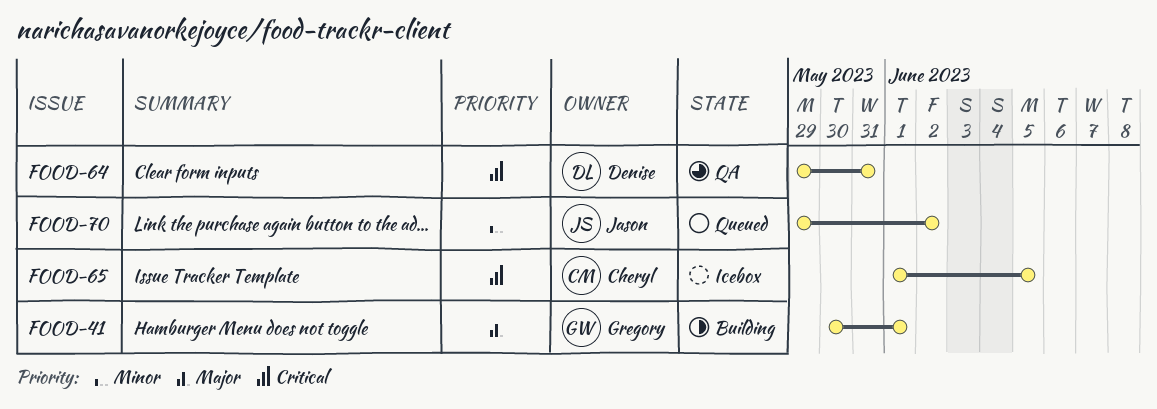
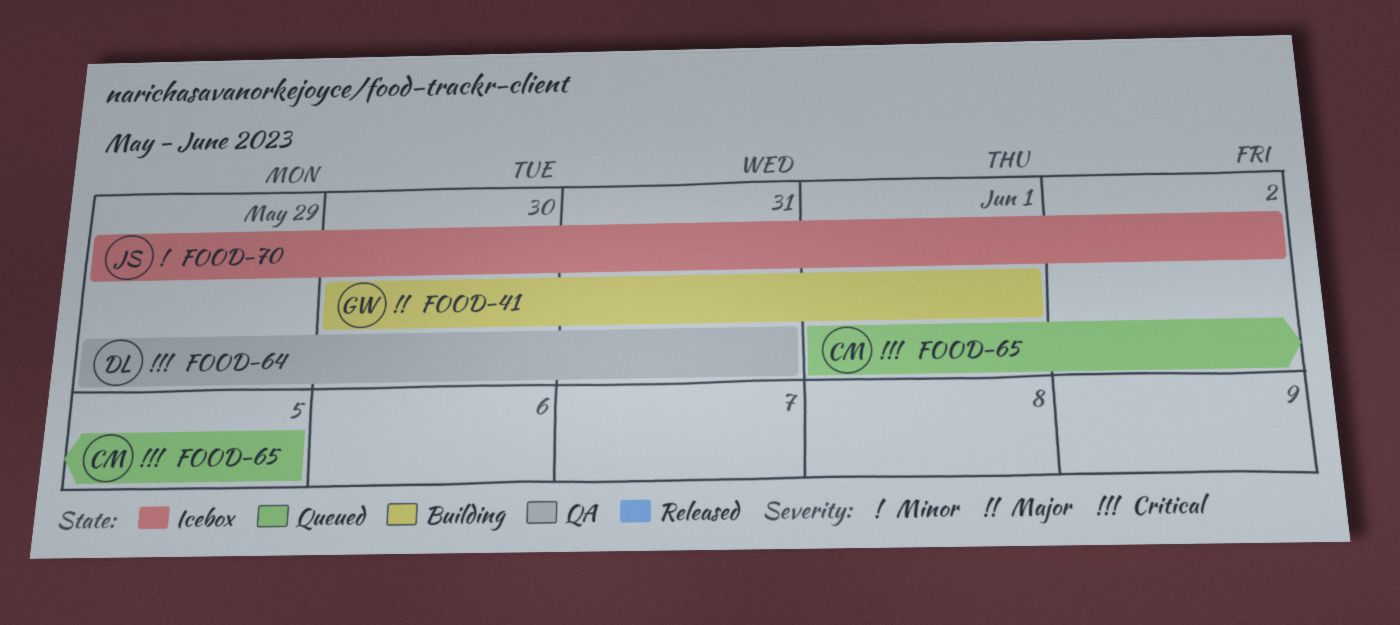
FOOD-65, status: Icebox -> Queued
FOOD-70, status: Queued -> Icebox

